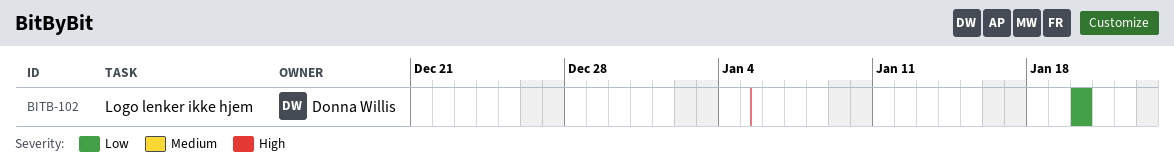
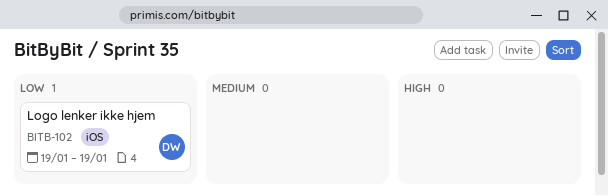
BITB-102, start: Jan 20 -> Jan 19
BITB-102, due: Jan 20 -> Jan 19

